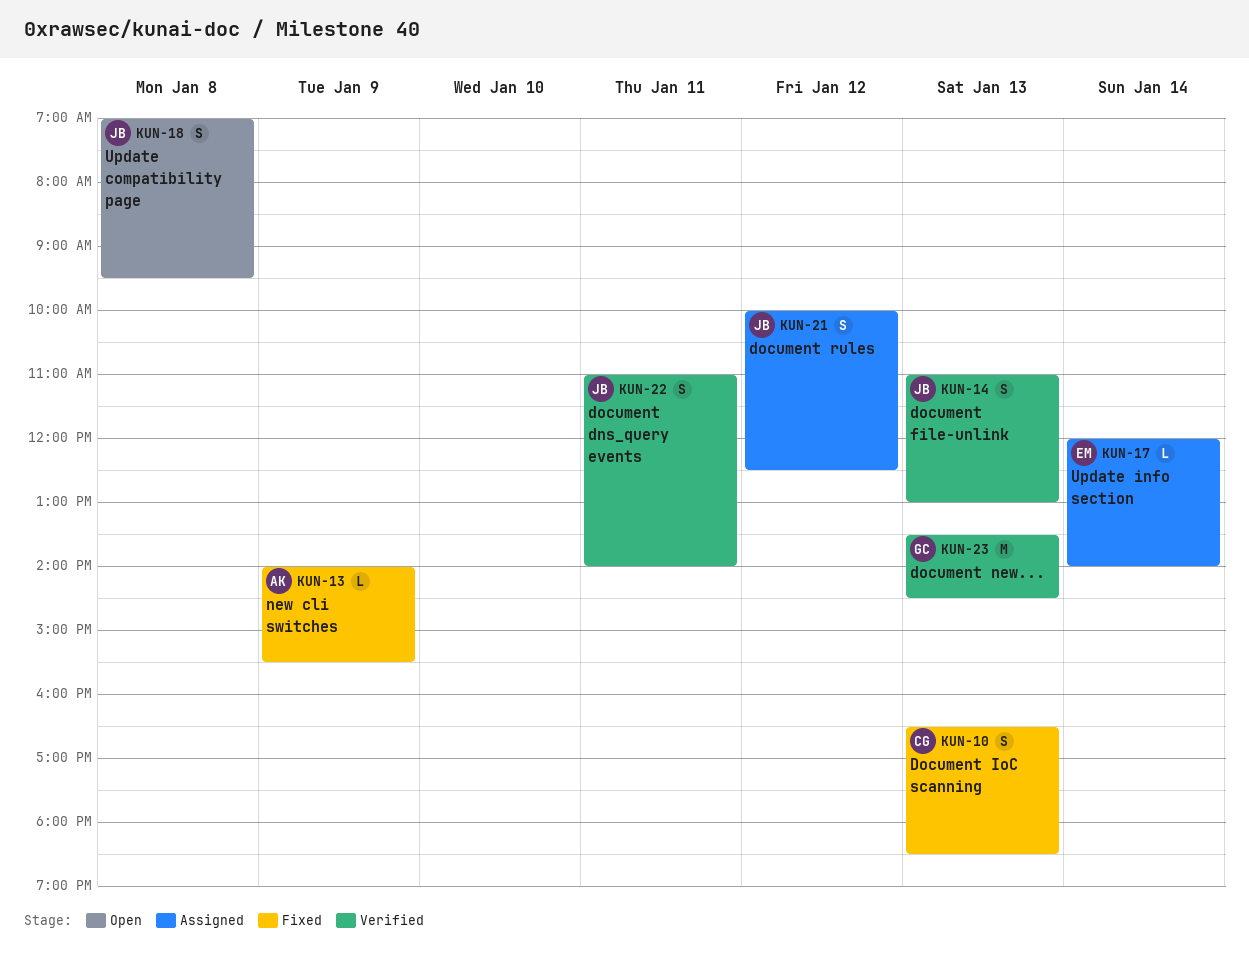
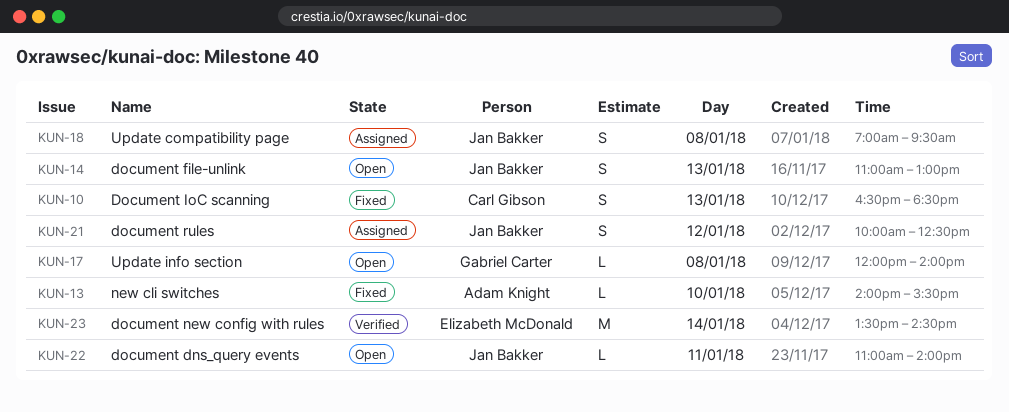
KUN-13, day: Jan 9 -> Jan 10
KUN-14, status: Verified -> Open
KUN-17, status: Assigned -> Open
KUN-17, owner: Elizabeth McDonald -> Gabriel Carter
KUN-17, day: Jan 14 -> Jan 8
KUN-18, status: Open -> Assigned
KUN-22, status: Verified -> Open
KUN-22, estimate: S -> L
KUN-23, owner: Gabriel Carter -> Elizabeth McDonald
KUN-23, day: Jan 13 -> Jan 14

